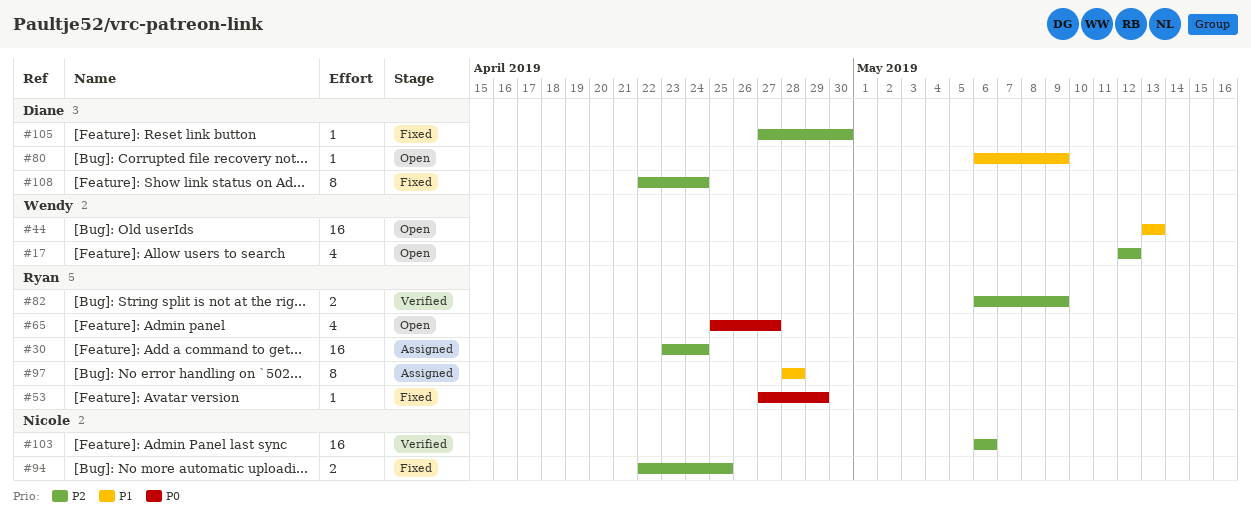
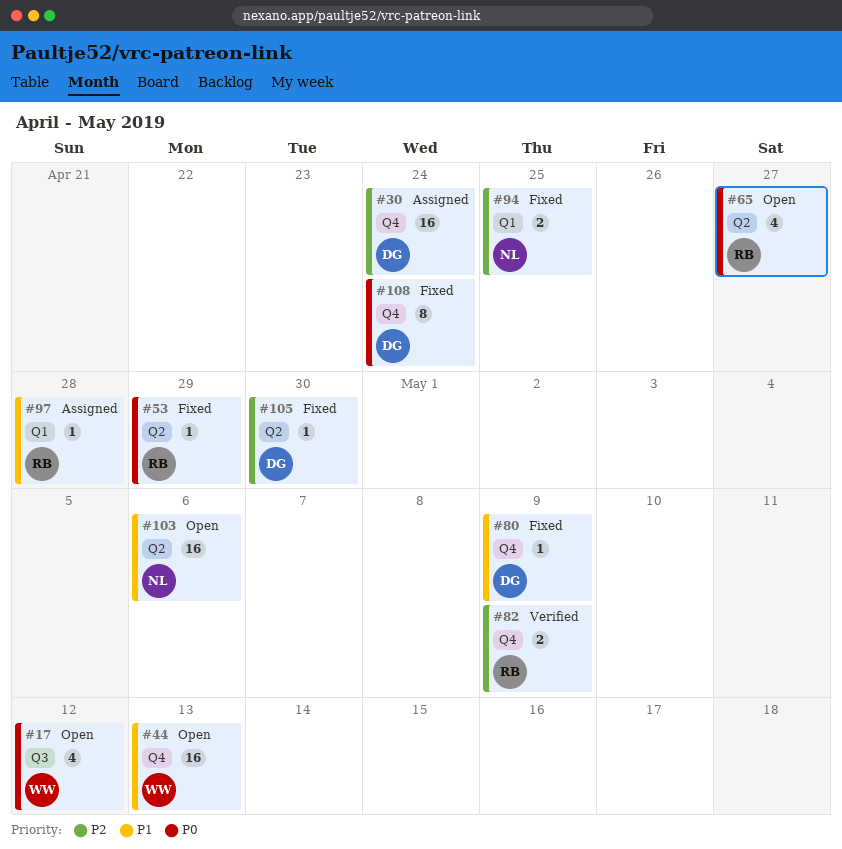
#17, priority: P2 -> P0
#30, owner: Ryan -> Diane
#80, status: Open -> Fixed
#97, estimate: 8 -> 1
#103, status: Verified -> Open
#103, priority: P2 -> P1
#108, priority: P2 -> P0

